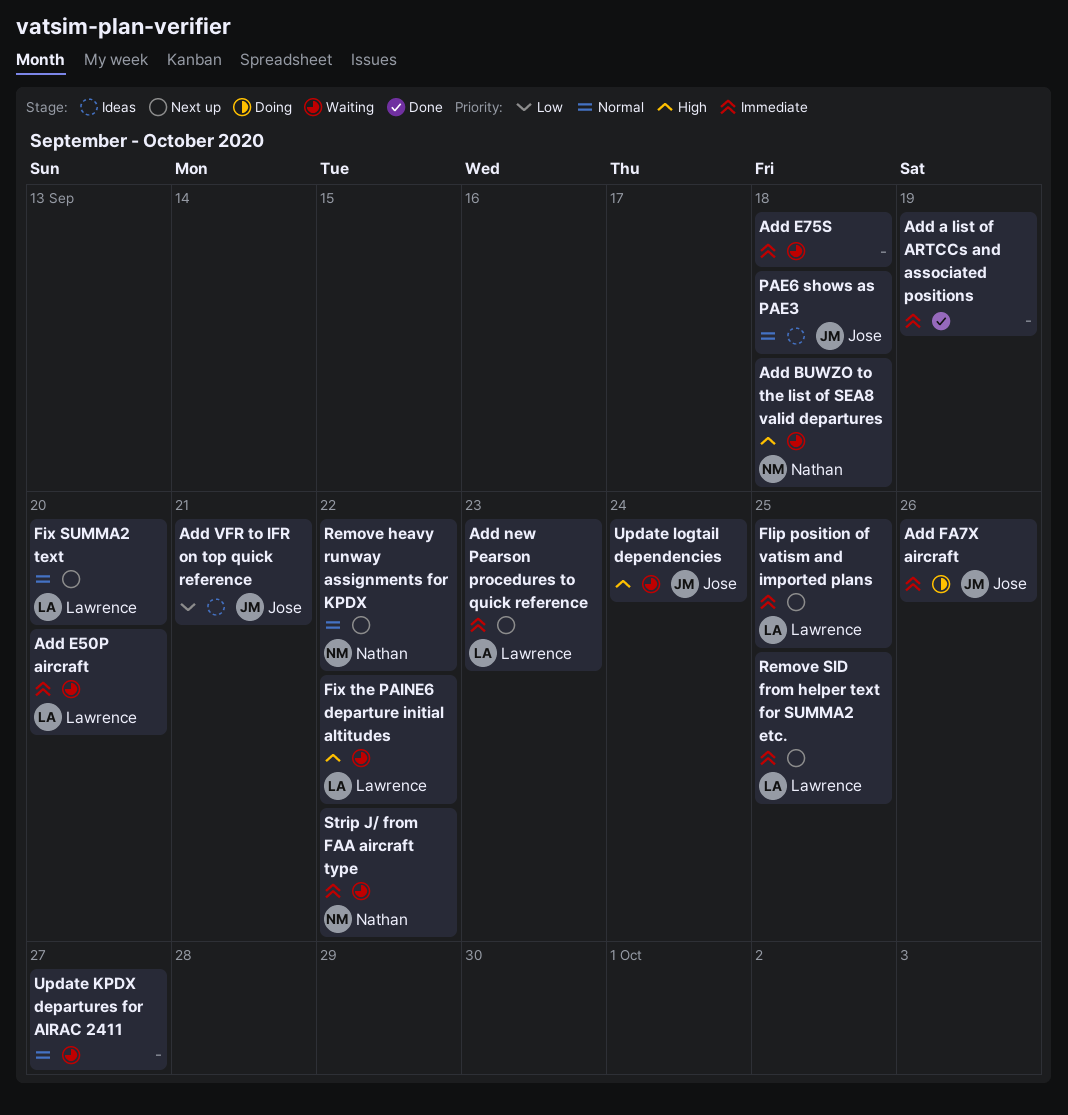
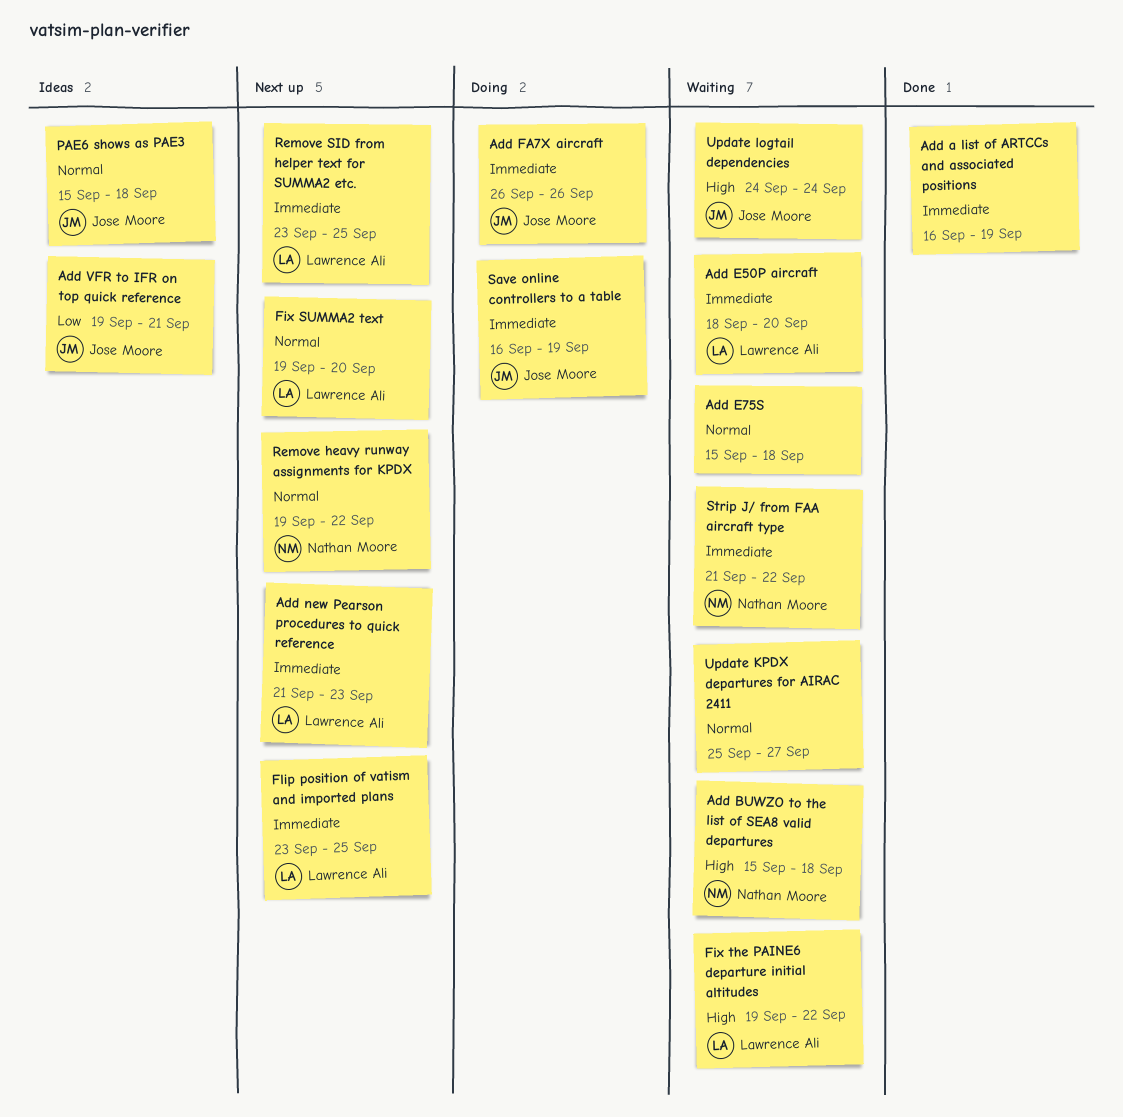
Add E75S, priority: Immediate -> Normal
Save online controllers to a table: none -> present

